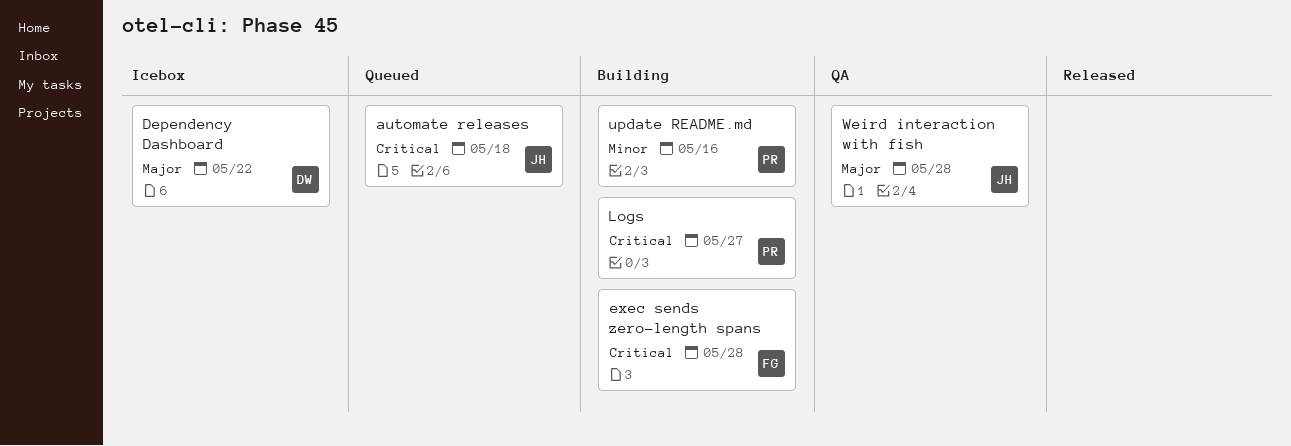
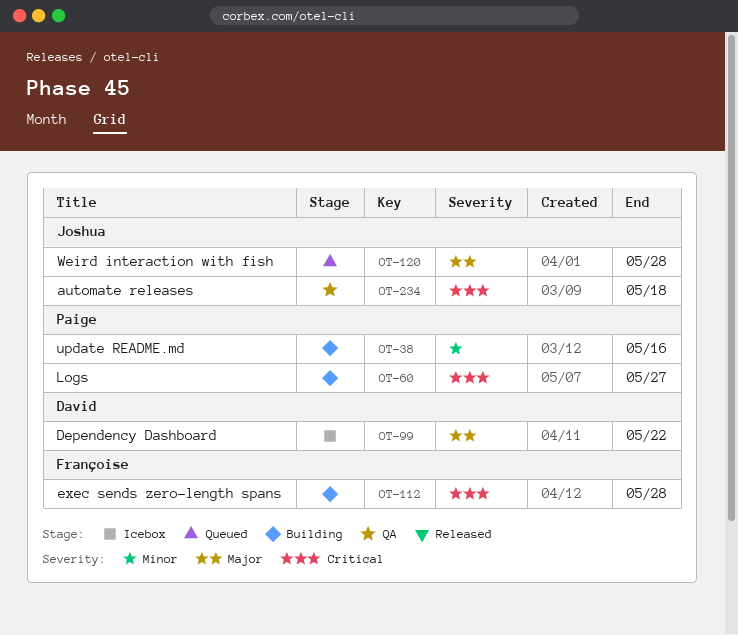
automate releases, status: Queued -> QA
Weird interaction with fish, status: QA -> Queued

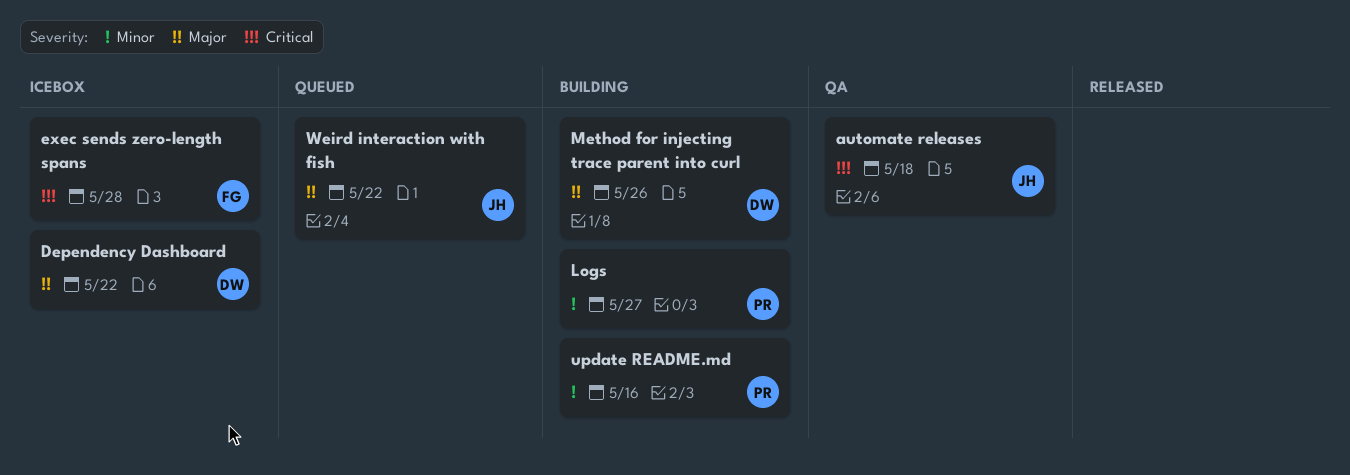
exec sends zero-length spans, status: Building -> Icebox
Logs, priority: Critical -> Minor
Method for injecting trace parent into curl: none -> present
Weird interaction with fish, due: May 28 -> May 22

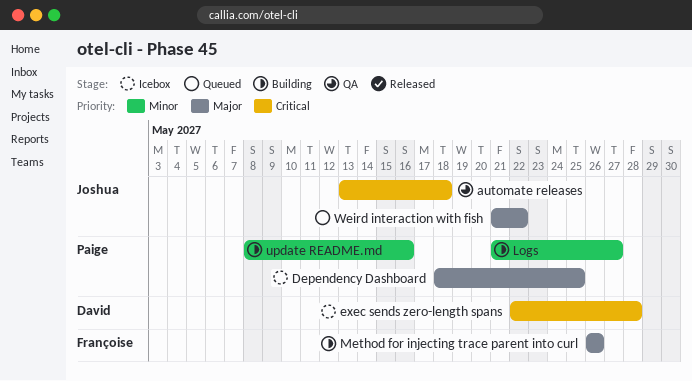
Dependency Dashboard, owner: David -> Paige
Dependency Dashboard, due: May 22 -> May 25
exec sends zero-length spans, owner: Françoise -> David
Method for injecting trace parent into curl, owner: David -> Françoise

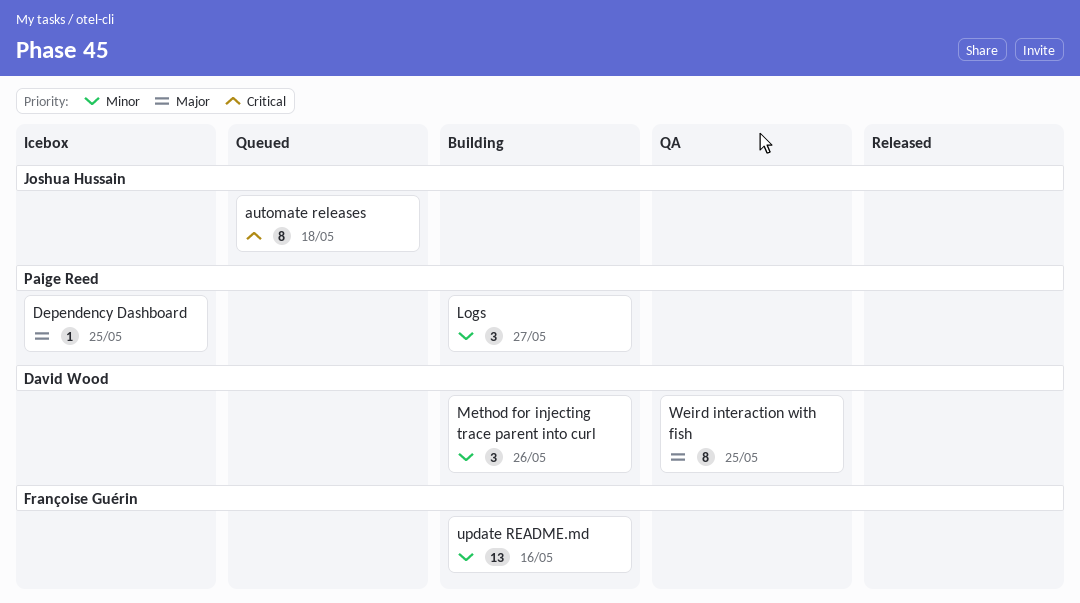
automate releases, status: QA -> Queued
exec sends zero-length spans: present -> none
Method for injecting trace parent into curl, owner: Françoise Guérin -> David Wood
Method for injecting trace parent into curl, priority: Major -> Minor
update README.md, owner: Paige Reed -> Françoise Guérin
Weird interaction with fish, status: Queued -> QA
Weird interaction with fish, owner: Joshua Hussain -> David Wood
Weird interaction with fish, due: May 22 -> May 25

